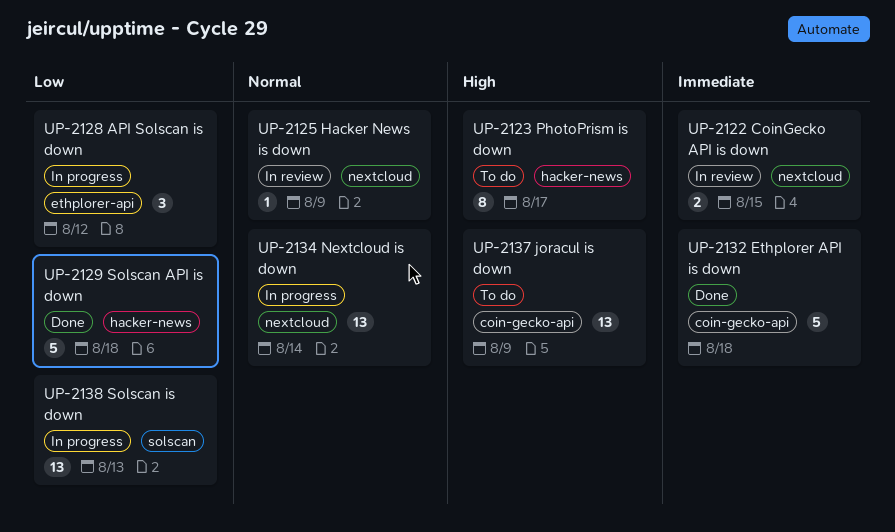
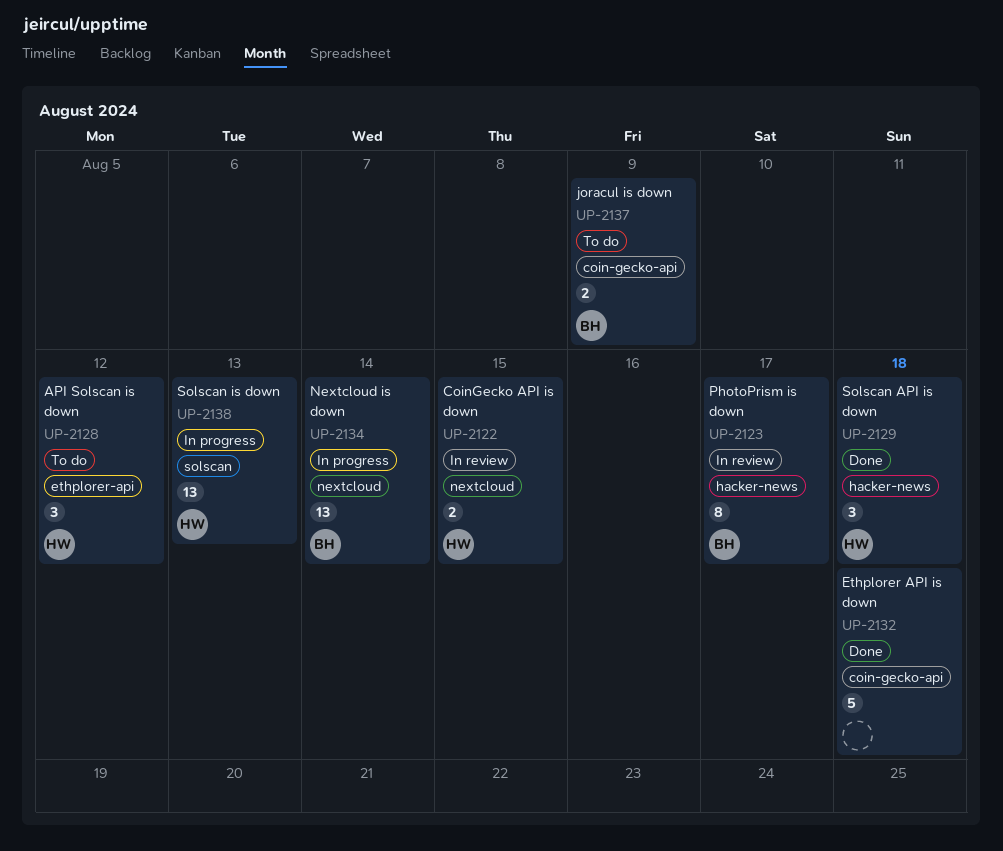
UP-2123, status: To do -> In review
UP-2125: present -> none
UP-2128, status: In progress -> To do
UP-2129, estimate: 5 -> 3
UP-2137, estimate: 13 -> 2

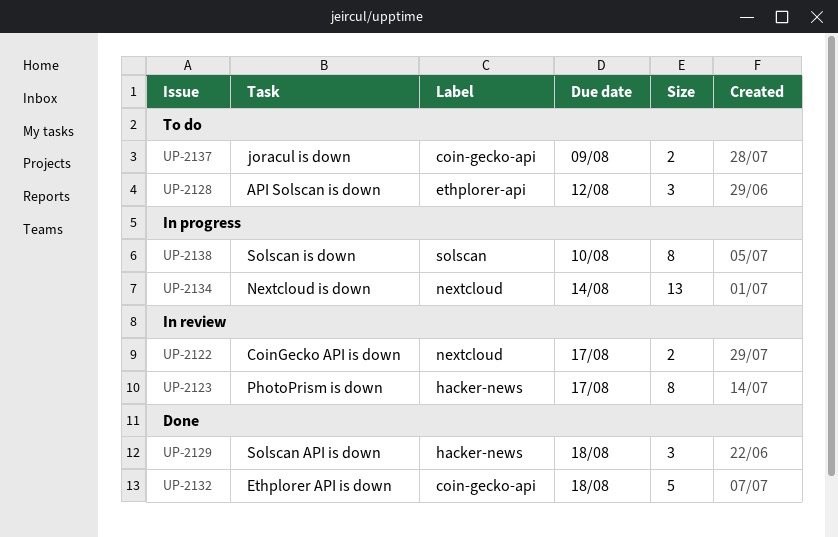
UP-2122, due: Aug 15 -> Aug 17
UP-2138, estimate: 13 -> 8
UP-2138, due: Aug 13 -> Aug 10

